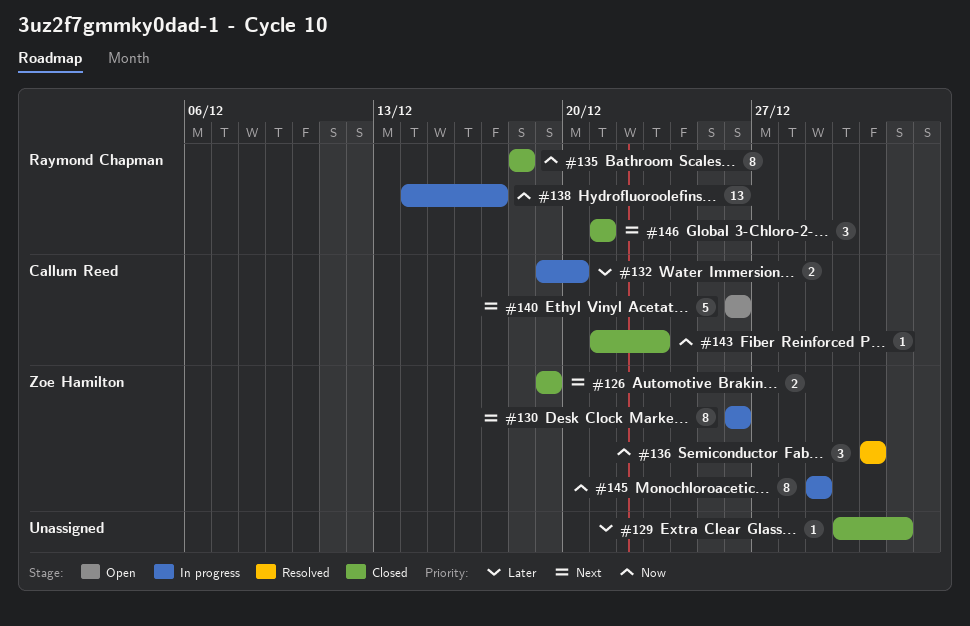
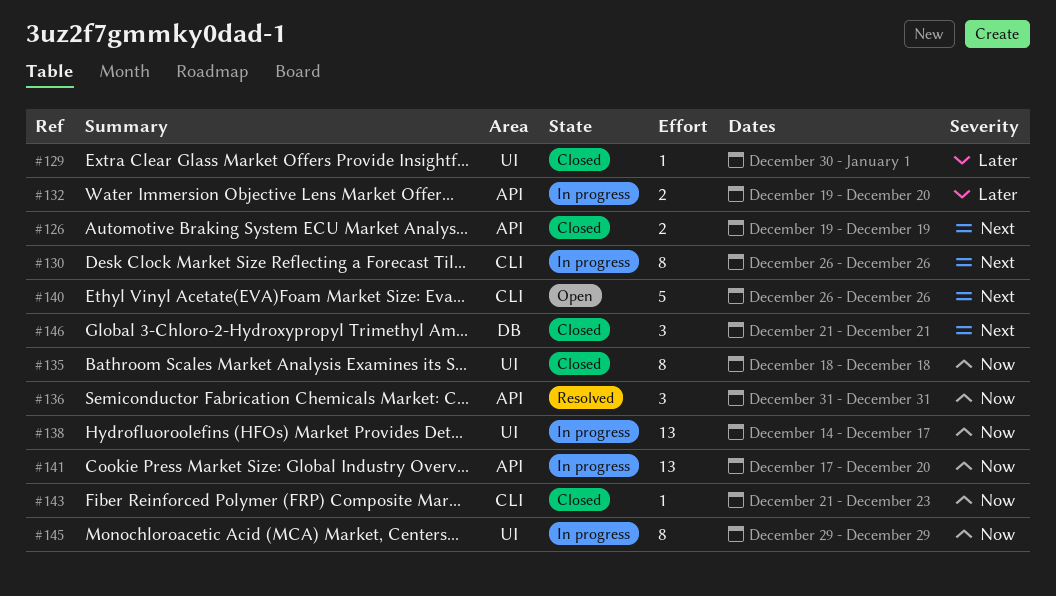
#141: none -> present

